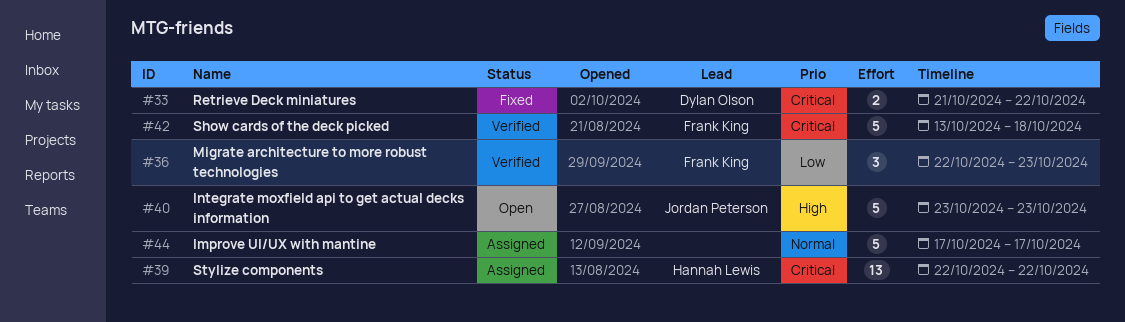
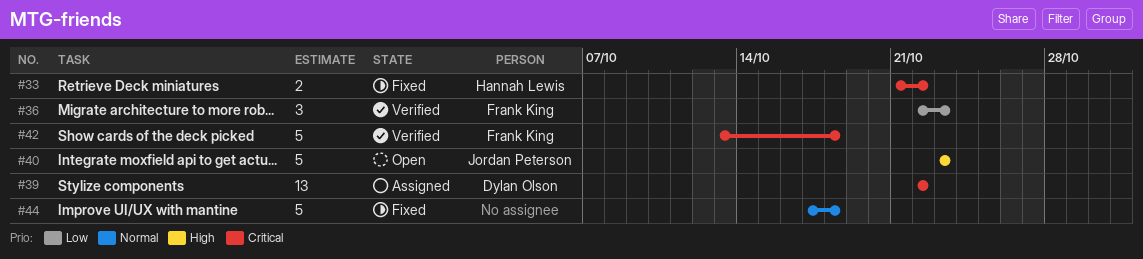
#33, owner: Dylan Olson -> Hannah Lewis
#39, owner: Hannah Lewis -> Dylan Olson
#44, status: Assigned -> Fixed
#44, due: Oct 17 -> Oct 18

